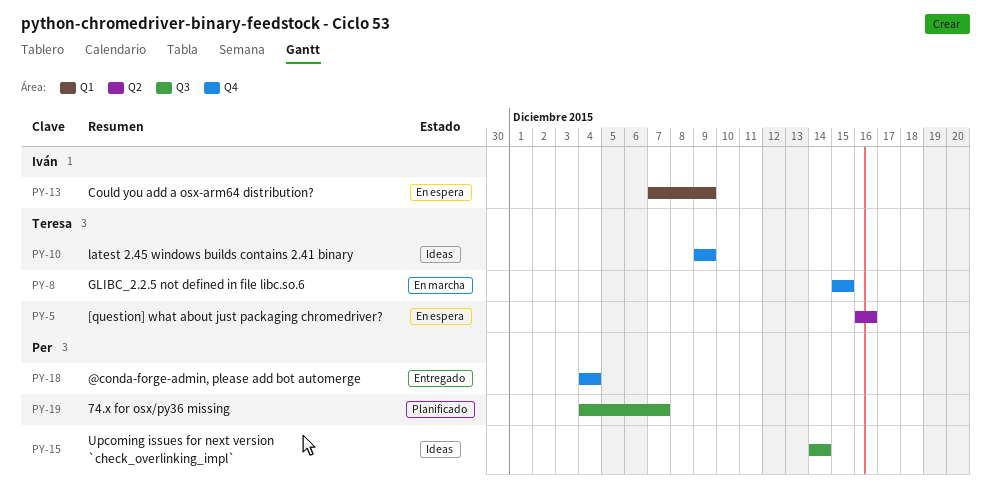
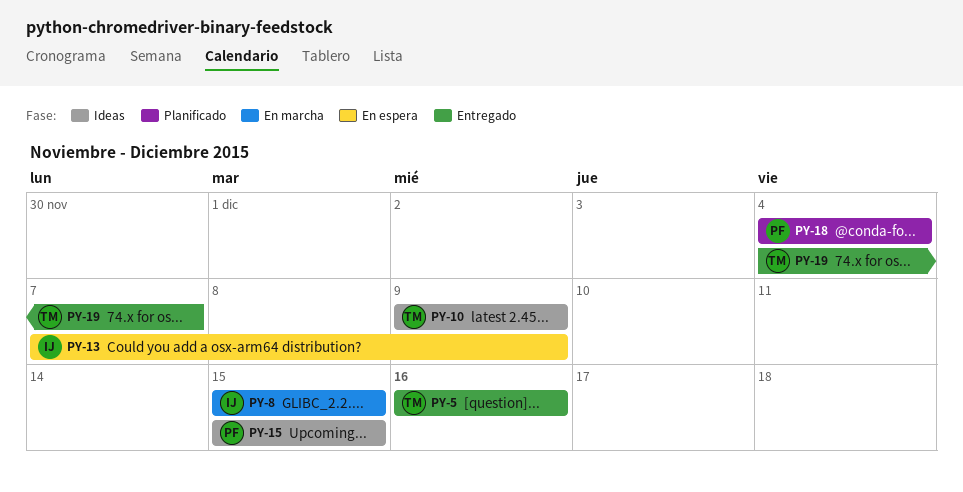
PY-5, status: En espera -> Entregado
PY-8, owner: Teresa -> Iván
PY-15, start: Dec 14 -> Dec 15
PY-15, due: Dec 14 -> Dec 15
PY-18, status: Entregado -> Planificado
PY-19, status: Planificado -> Entregado
PY-19, owner: Per -> Teresa

